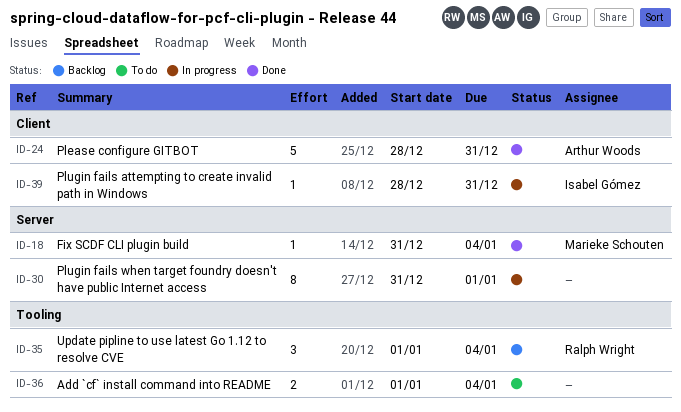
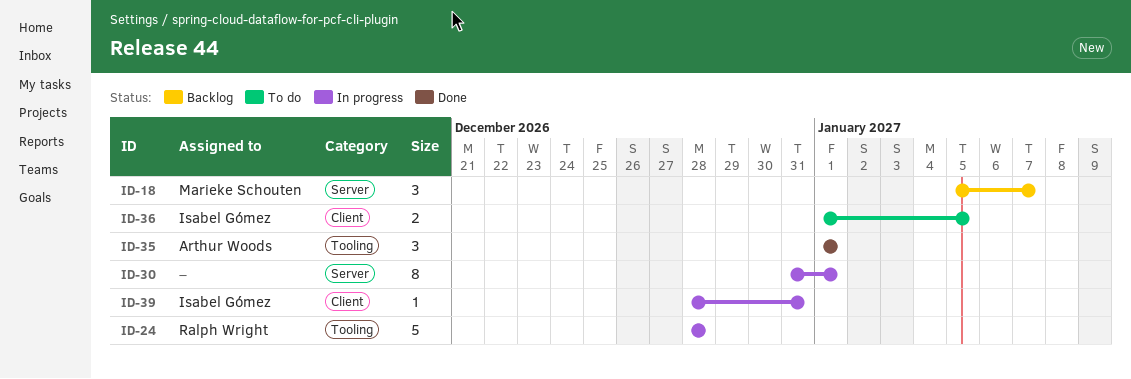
ID-18, status: Done -> Backlog
ID-18, estimate: 1 -> 3
ID-18, start: Dec 31 -> Jan 5
ID-18, due: Jan 4 -> Jan 7
ID-24, status: Done -> In progress
ID-24, owner: Arthur Woods -> Ralph Wright
ID-24, label: Client -> Tooling
ID-24, due: Dec 31 -> Dec 28
ID-35, status: Backlog -> Done
ID-35, owner: Ralph Wright -> Arthur Woods
ID-35, due: Jan 4 -> Jan 1
ID-36, owner: none -> Isabel Gómez
ID-36, label: Tooling -> Client
ID-36, due: Jan 4 -> Jan 5

